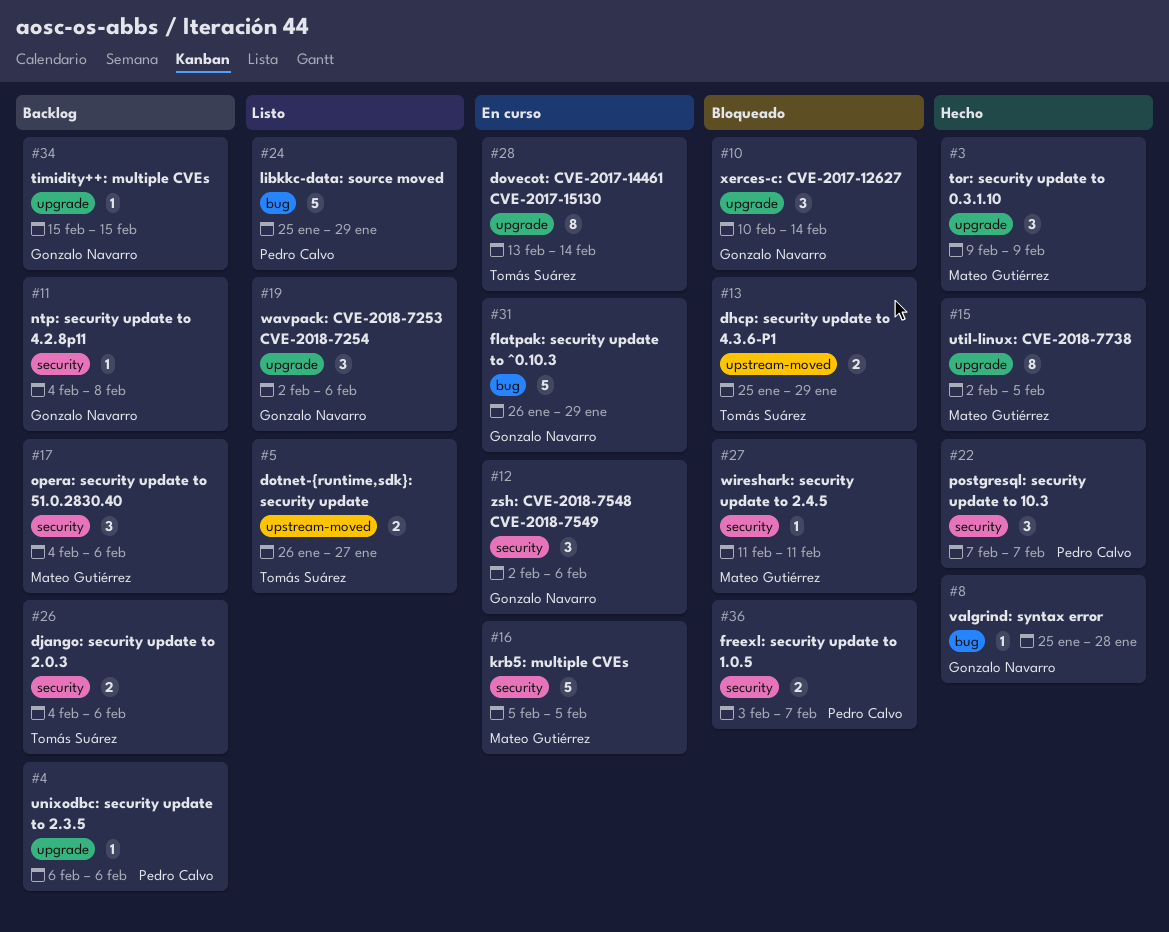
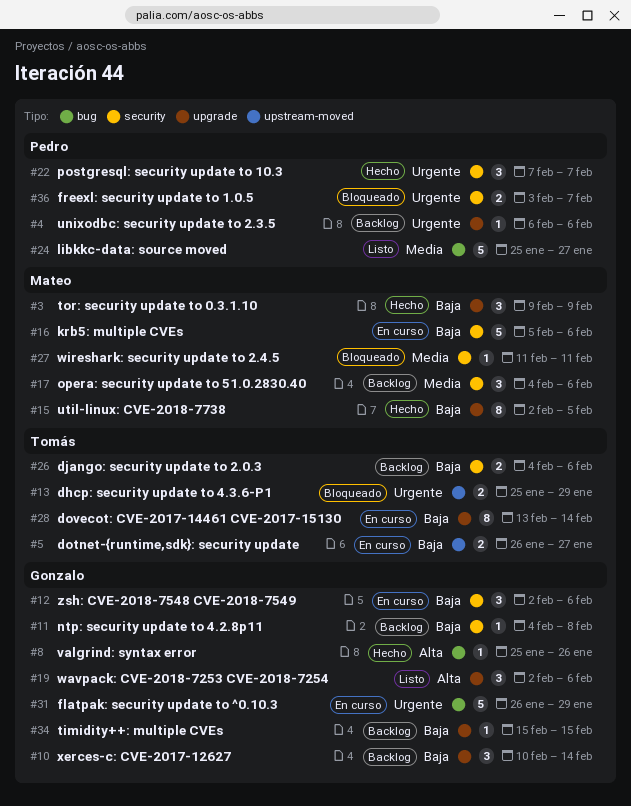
#5, status: Listo -> En curso
#8, due: Jan 28 -> Jan 26
#10, status: Bloqueado -> Backlog
#16, due: Feb 5 -> Feb 6
#24, due: Jan 29 -> Jan 27

